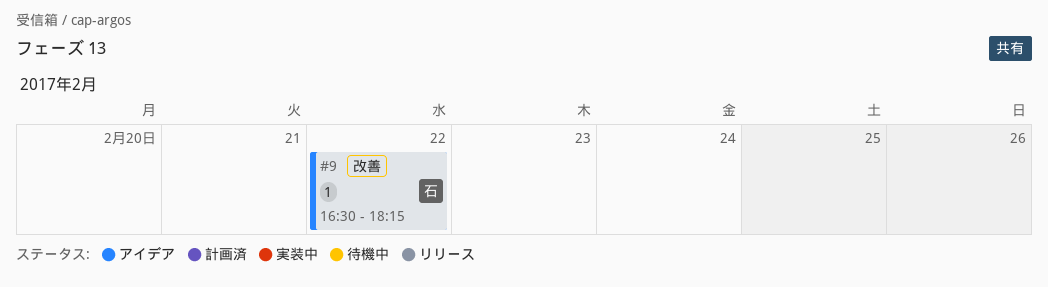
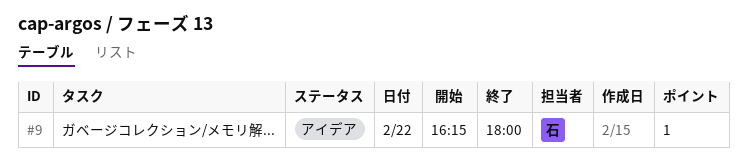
#9, begins: 16:30 -> 16:15
#9, ends: 18:15 -> 18:00

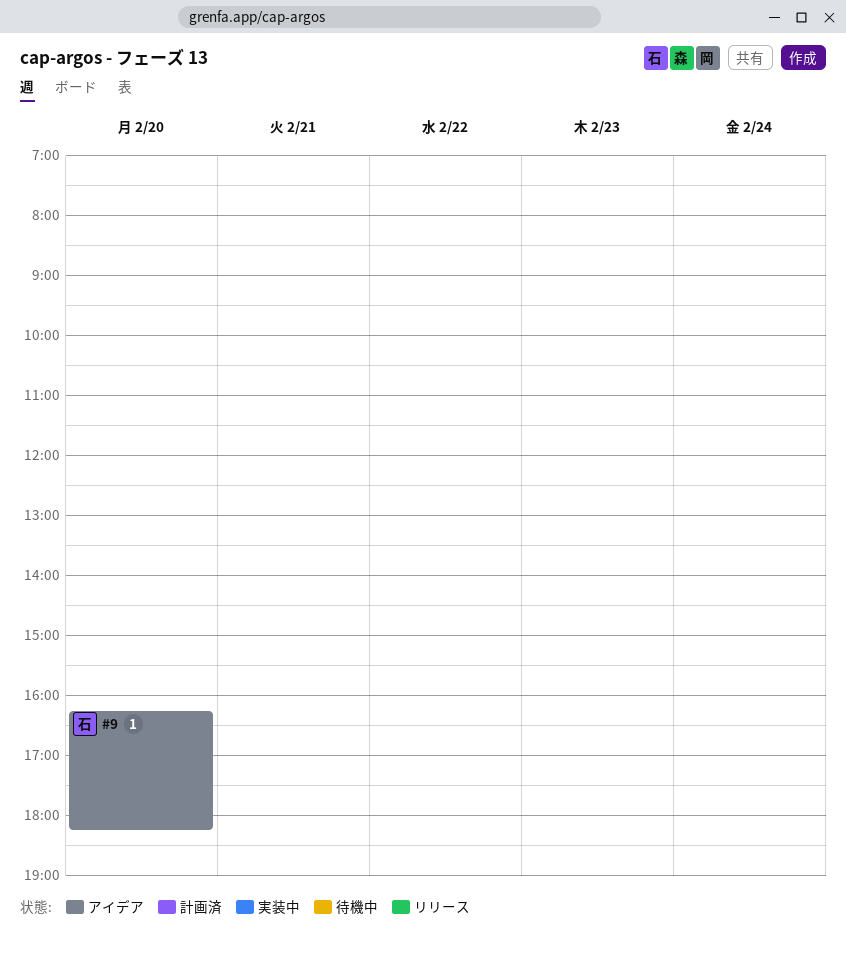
#9, day: Feb 22 -> Feb 20
#9, ends: 18:00 -> 18:15

